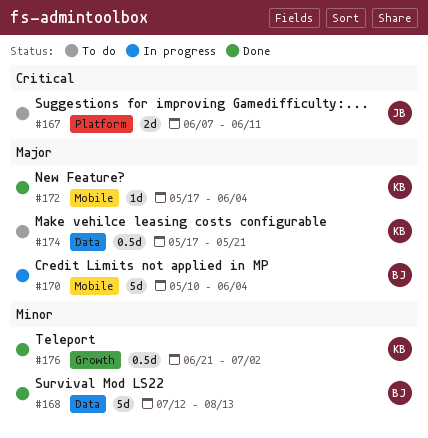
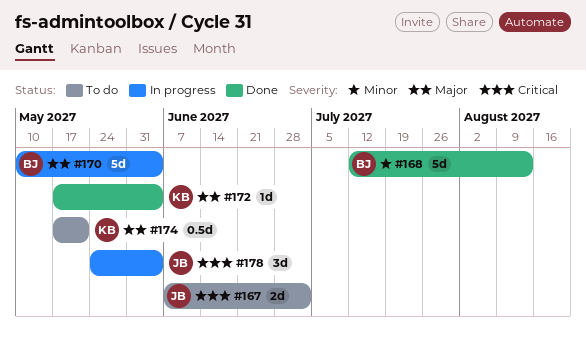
#167, due: Jun 11 -> Jul 2
#176: present -> none
#178: none -> present

